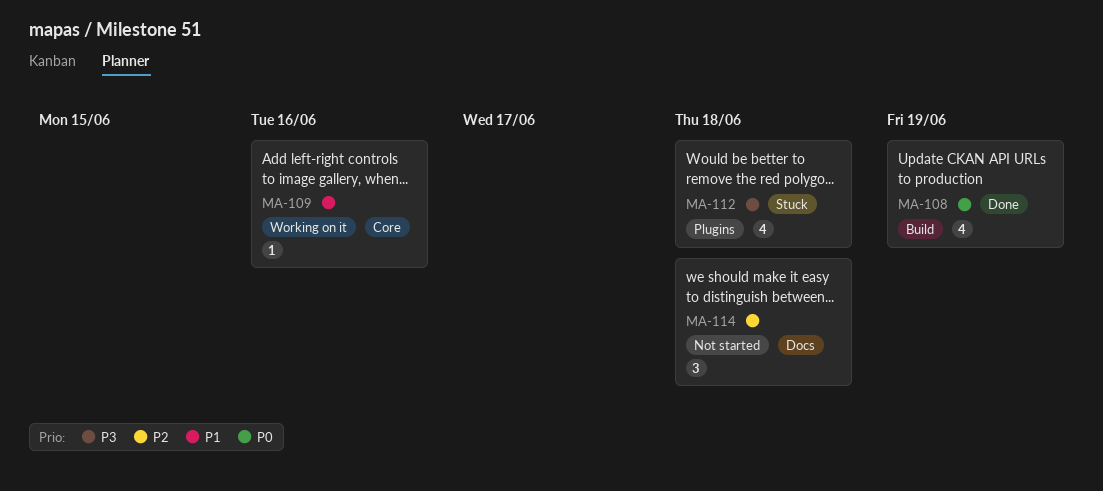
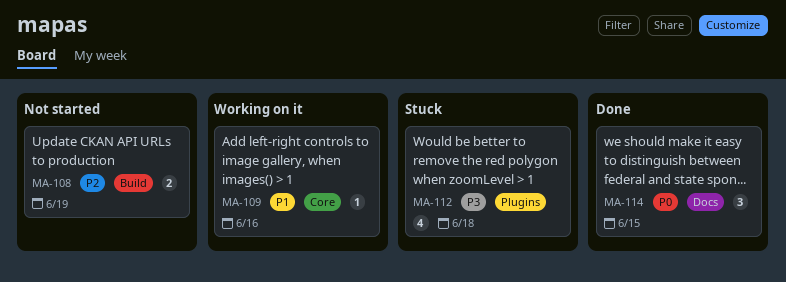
MA-108, status: Done -> Not started
MA-108, priority: P0 -> P2
MA-108, estimate: 4 -> 2
MA-114, status: Not started -> Done
MA-114, priority: P2 -> P0
MA-114, due: Jun 18 -> Jun 15

